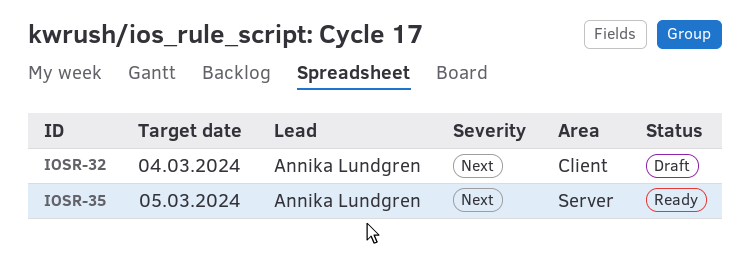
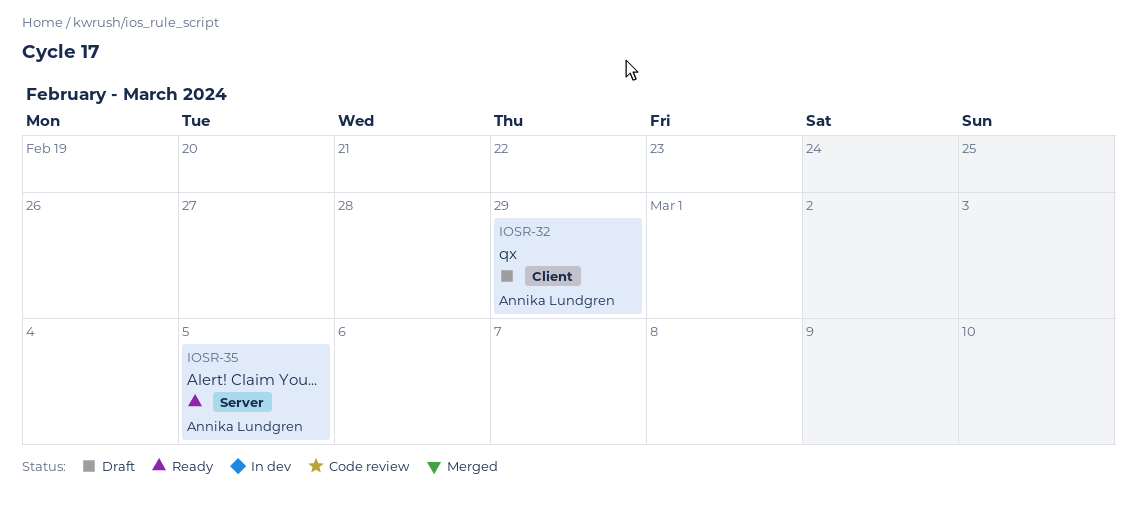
IOSR-32, due: Mar 4 -> Feb 29

